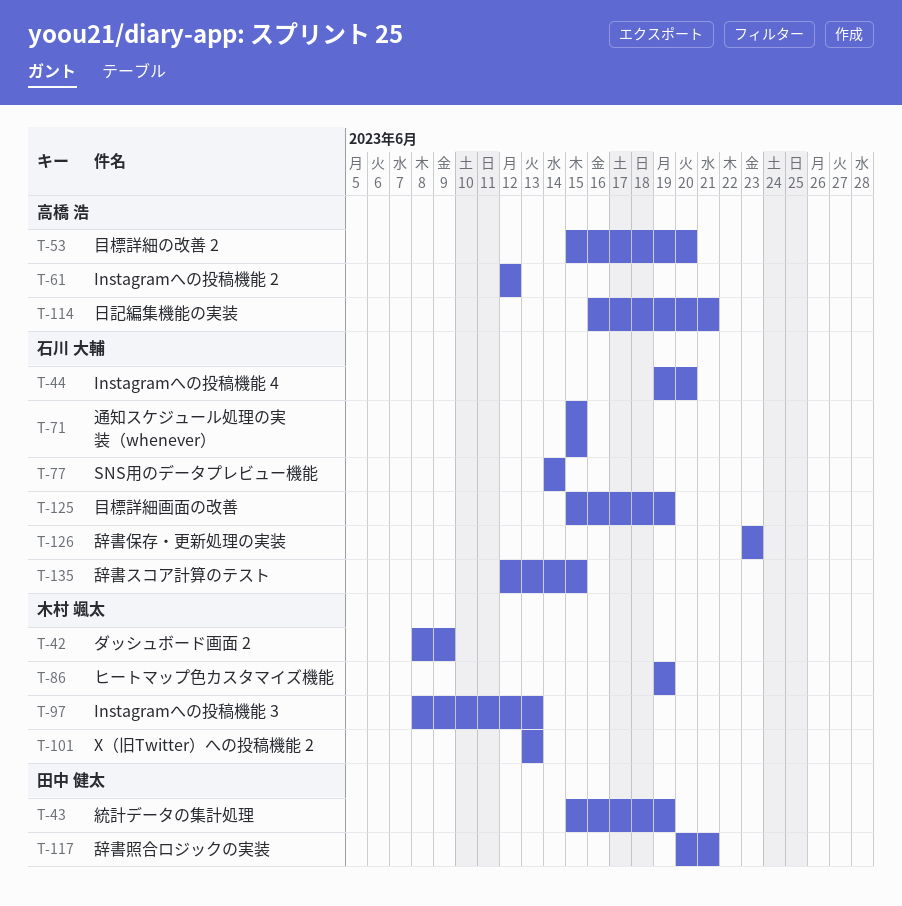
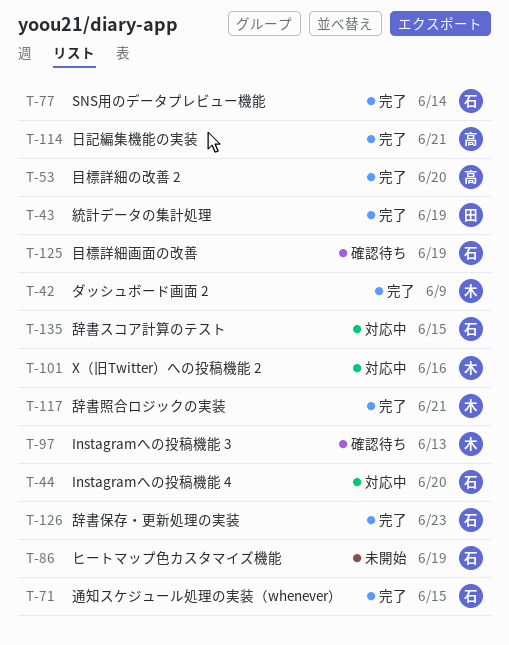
T-61: present -> none
T-86, owner: 木村 颯太 -> 石川 大輔
T-101, due: Jun 13 -> Jun 16
T-117, owner: 田中 健太 -> 木村 颯太

